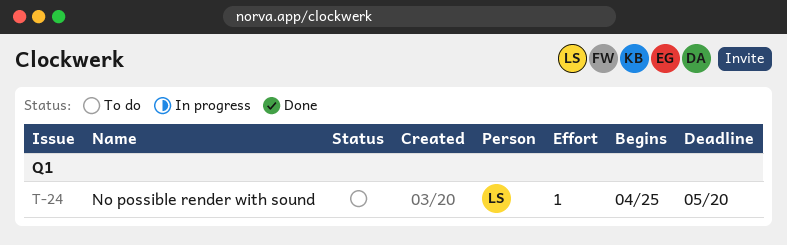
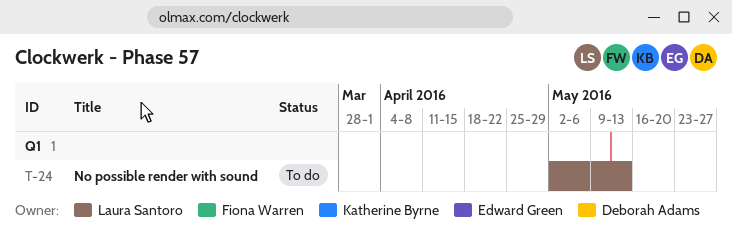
T-24, start: Apr 25 -> May 2
T-24, due: May 20 -> May 13

